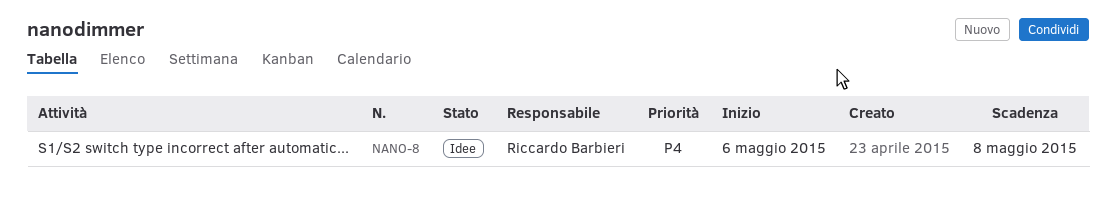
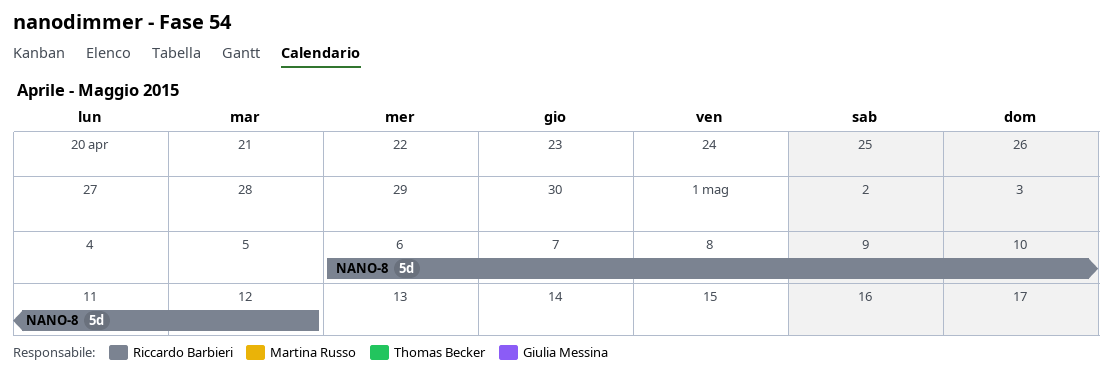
NANO-8, due: May 8 -> May 12

